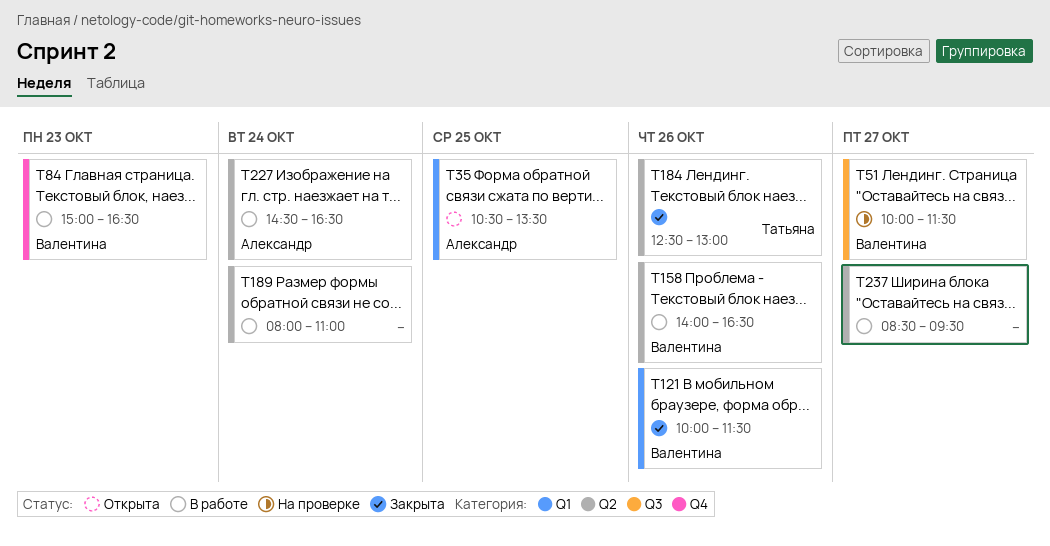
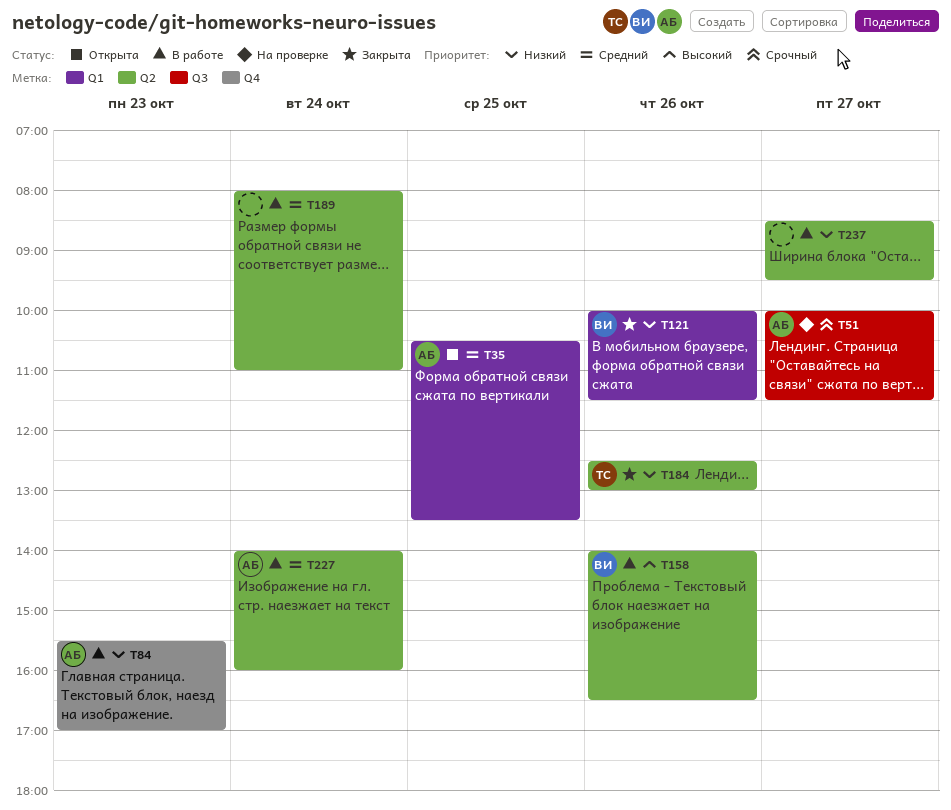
T51, owner: Валентина -> Александр
T84, owner: Валентина -> Александр
T84, begins: 15:00 -> 15:30
T84, ends: 16:30 -> 17:00
T227, begins: 14:30 -> 14:00
T227, ends: 16:30 -> 16:00

